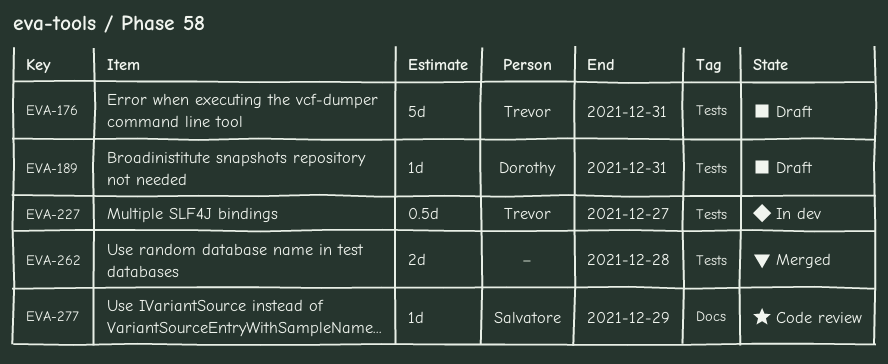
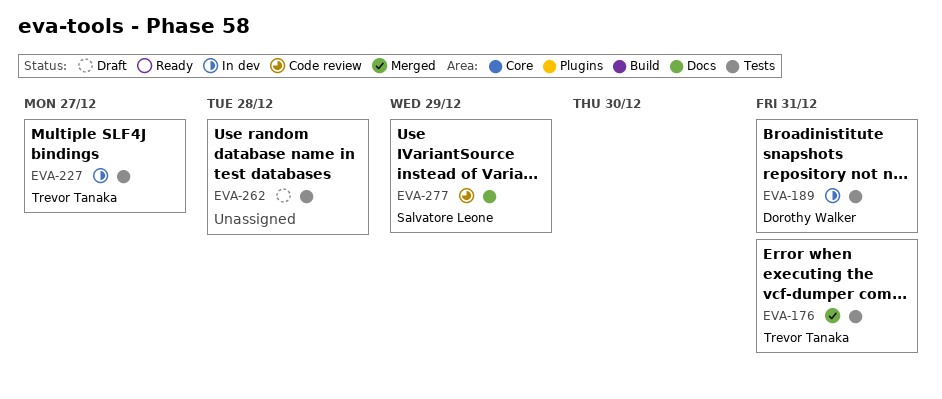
EVA-176, status: Draft -> Merged
EVA-189, status: Draft -> In dev
EVA-262, status: Merged -> Draft

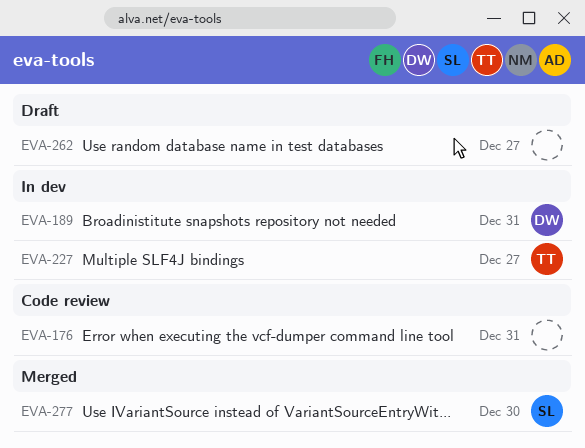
EVA-176, status: Merged -> Code review
EVA-176, owner: Trevor Tanaka -> none
EVA-262, due: Dec 28 -> Dec 27
EVA-277, status: Code review -> Merged
EVA-277, due: Dec 29 -> Dec 30

